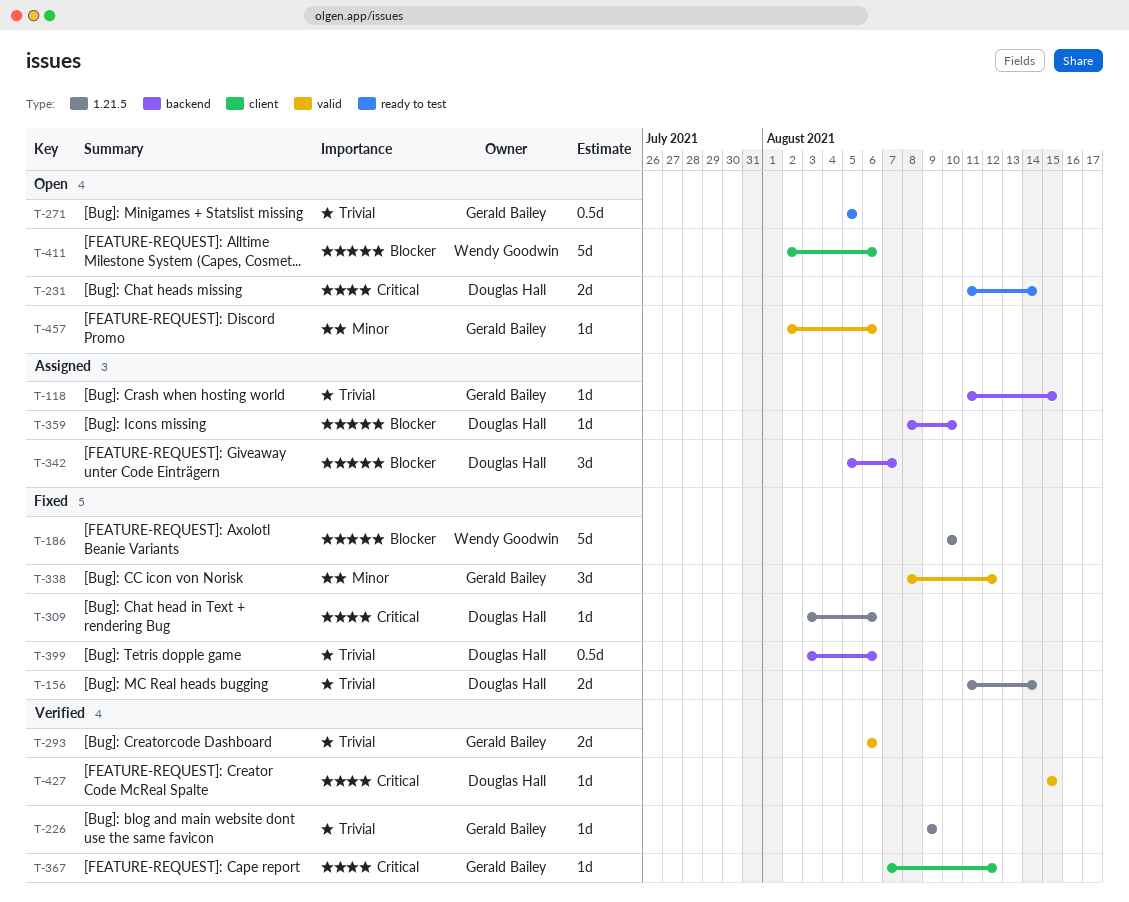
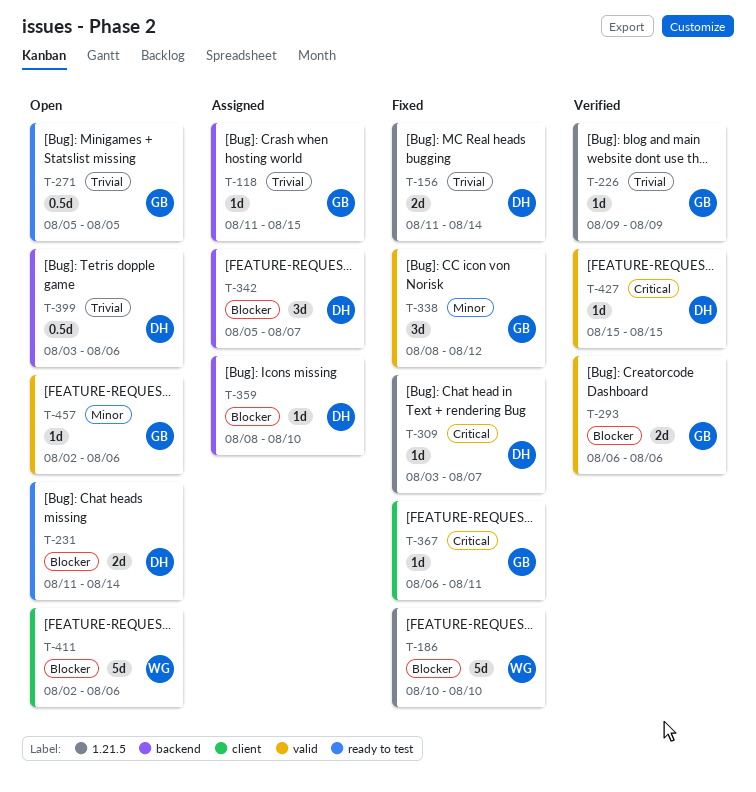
T-231, priority: Critical -> Blocker
T-293, priority: Trivial -> Blocker
T-309, due: Aug 6 -> Aug 7
T-367, status: Verified -> Fixed
T-367, start: Aug 7 -> Aug 6
T-367, due: Aug 12 -> Aug 11
T-399, status: Fixed -> Open

